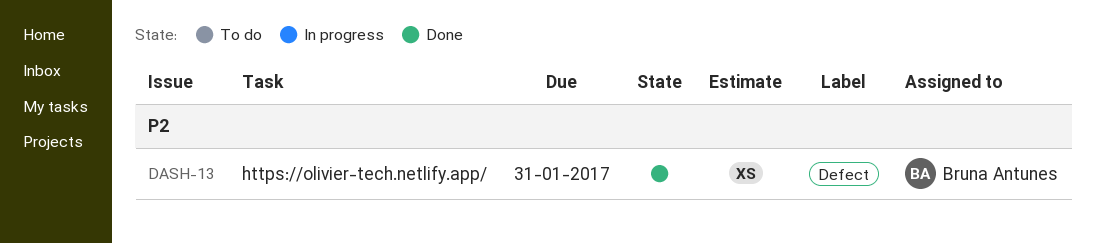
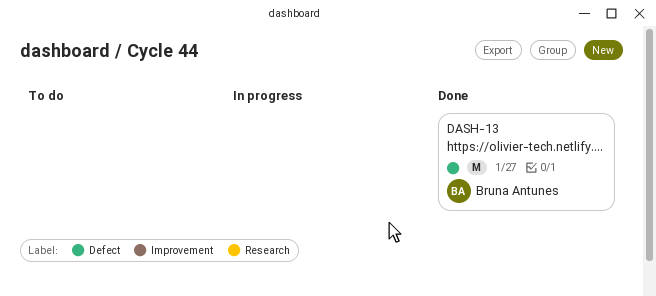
DASH-13, estimate: XS -> M
DASH-13, due: Jan 31 -> Jan 27

